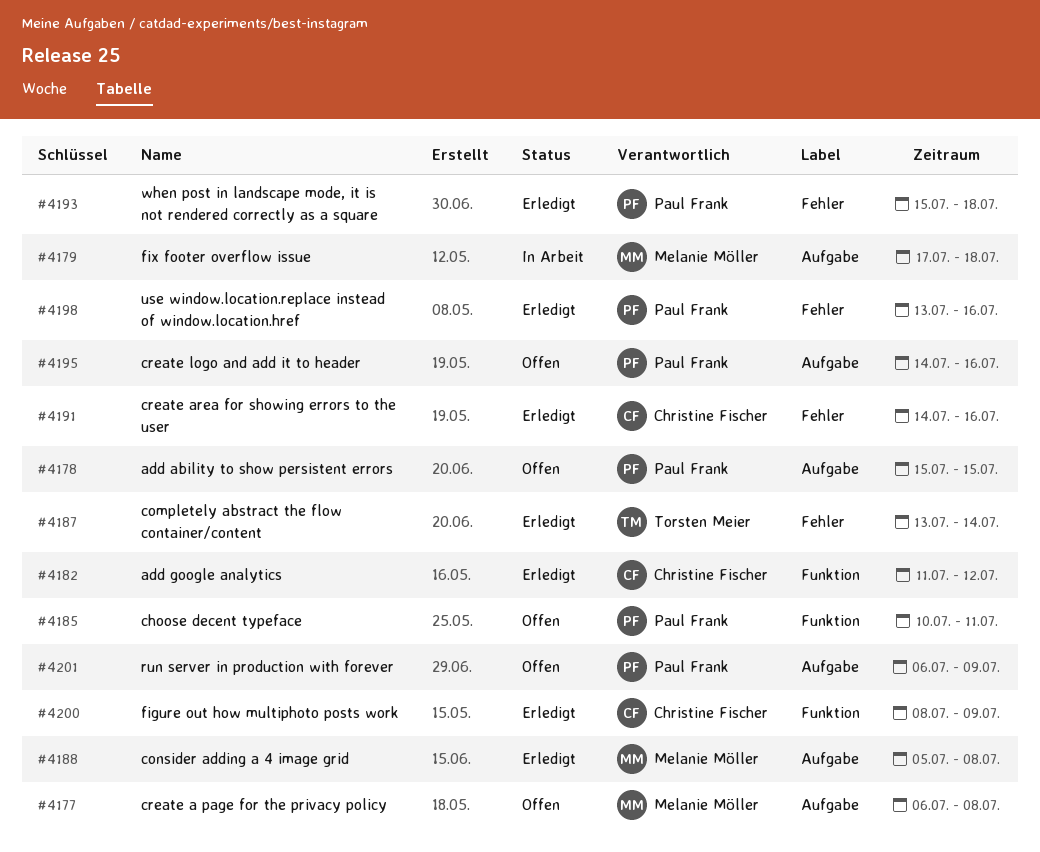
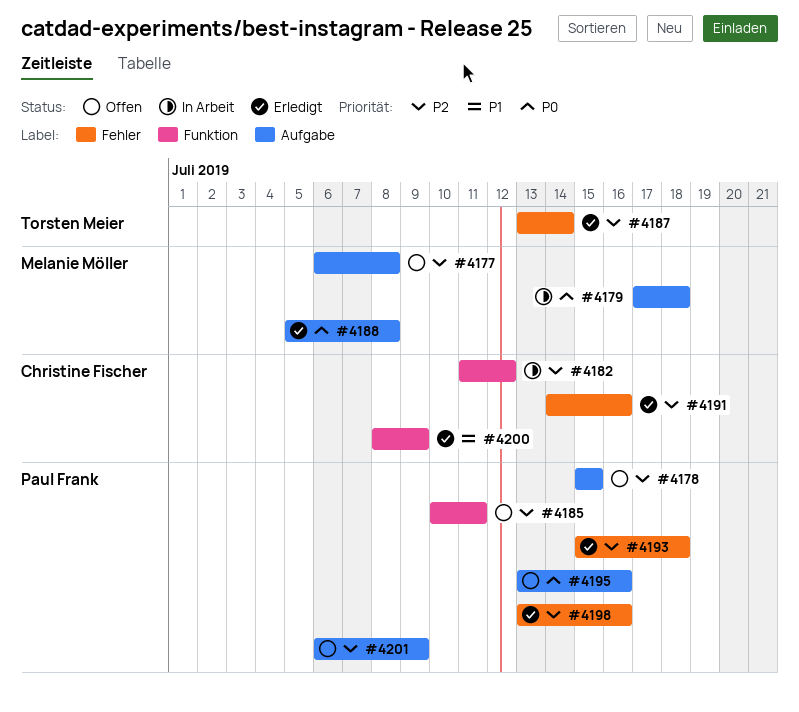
#4182, status: Erledigt -> In Arbeit
#4195, start: Jul 14 -> Jul 13

